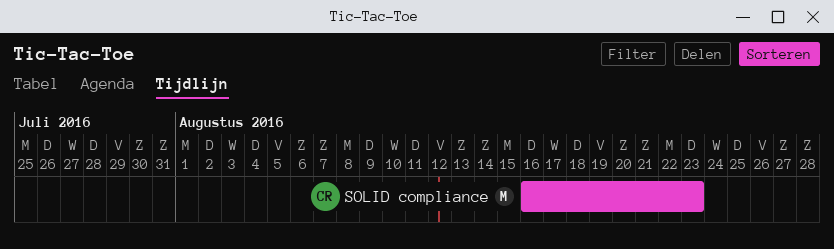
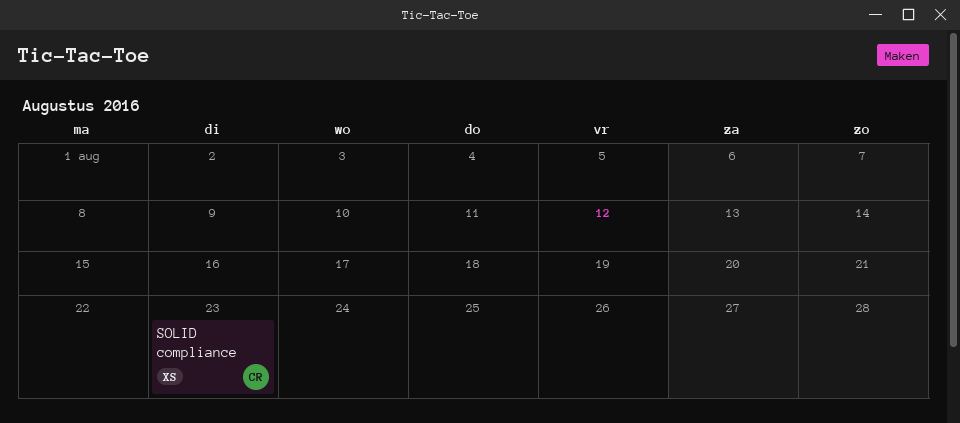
SOLID compliance, estimate: M -> XS

